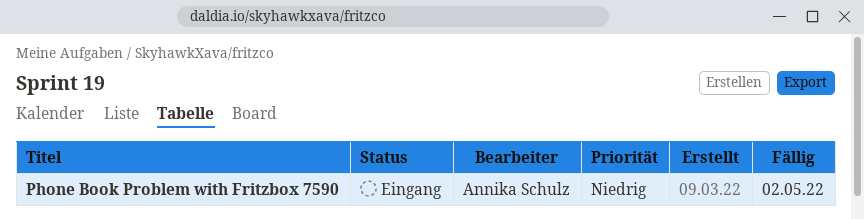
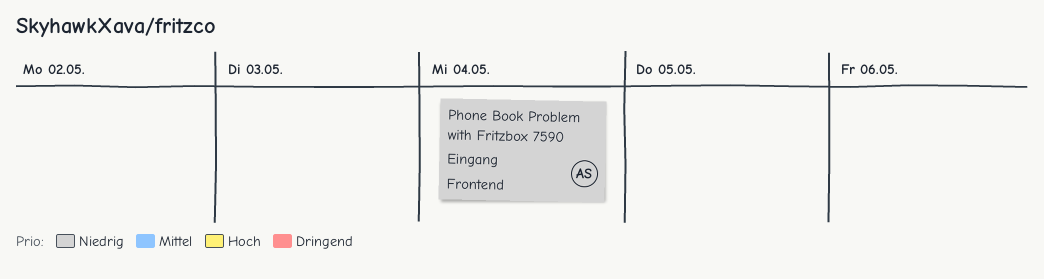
Phone Book Problem with Fritzbox 7590, due: May 2 -> May 4

